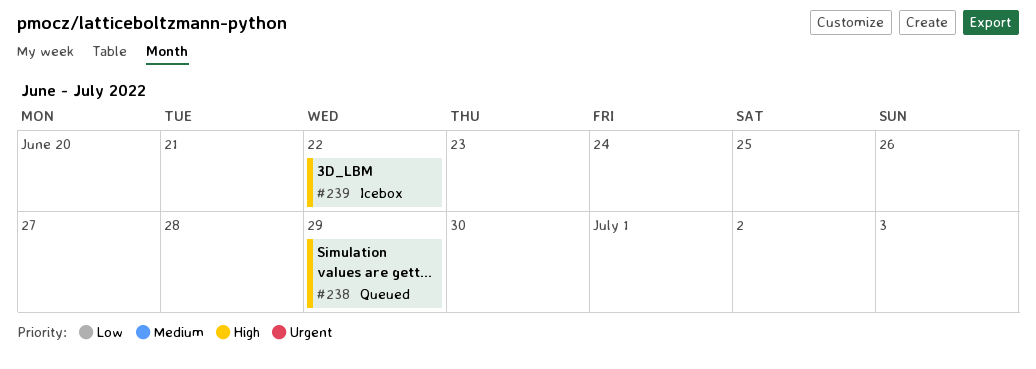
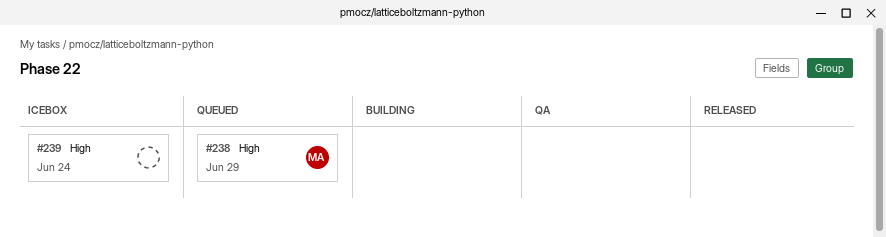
#239, due: Jun 22 -> Jun 24

